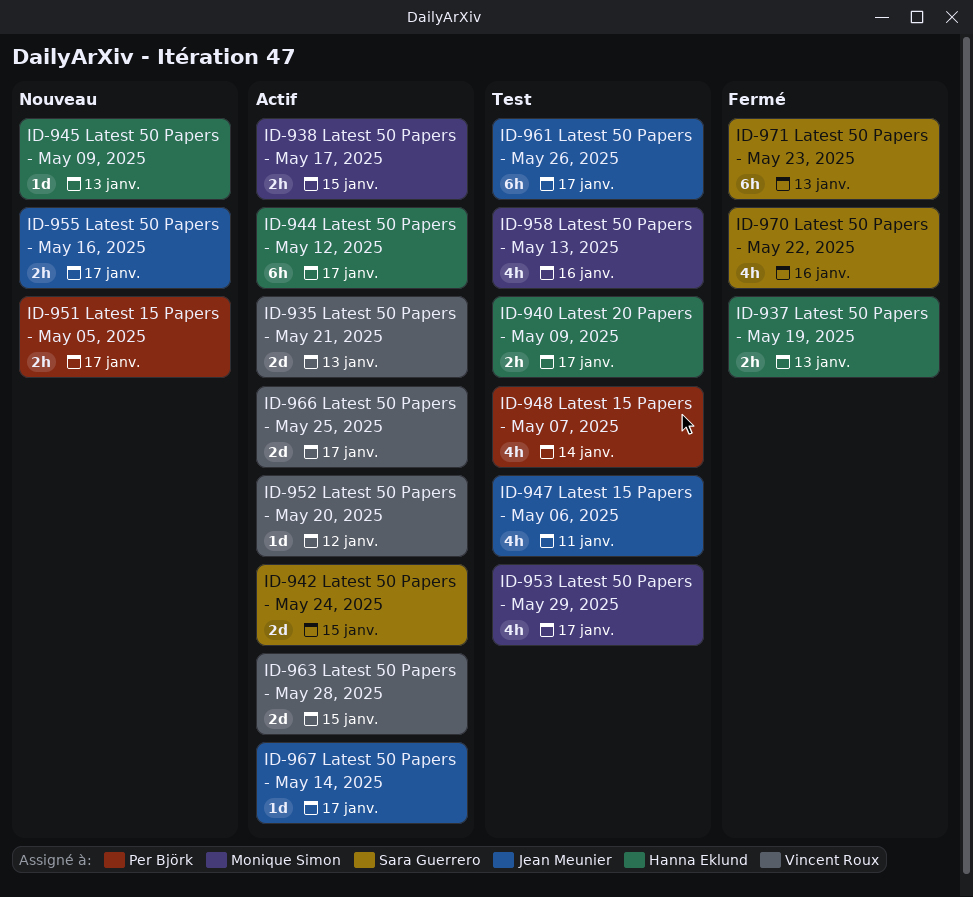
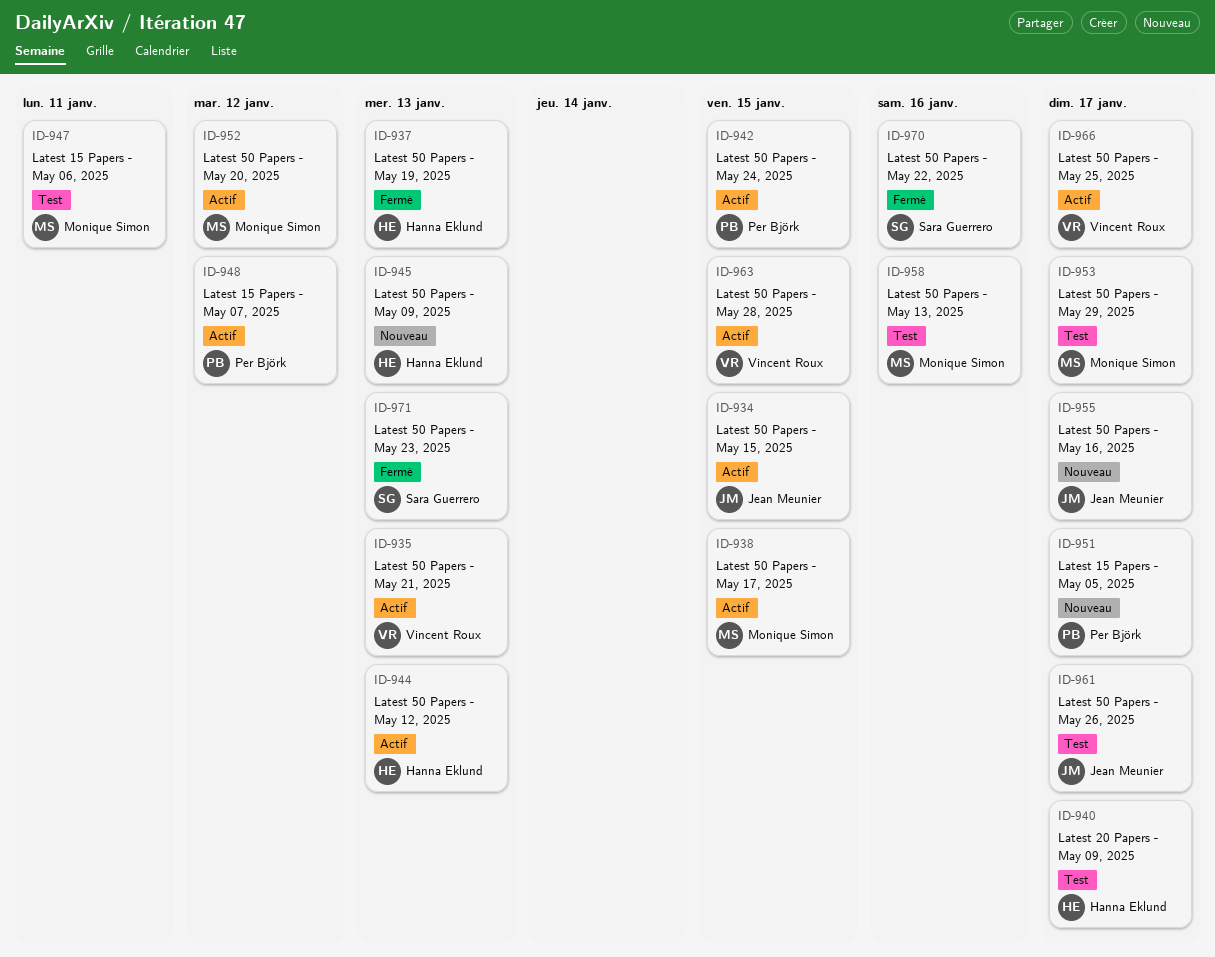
ID-934: none -> present
ID-942, owner: Sara Guerrero -> Per Björk
ID-944, due: Jan 17 -> Jan 13
ID-947, owner: Jean Meunier -> Monique Simon
ID-948, status: Test -> Actif
ID-948, due: Jan 14 -> Jan 12
ID-952, owner: Vincent Roux -> Monique Simon
ID-967: present -> none

